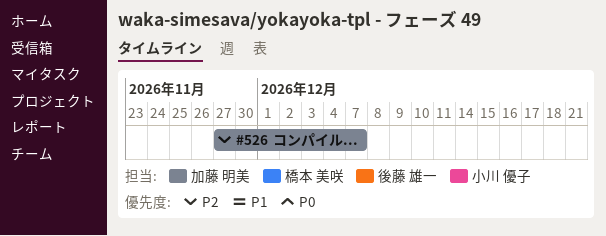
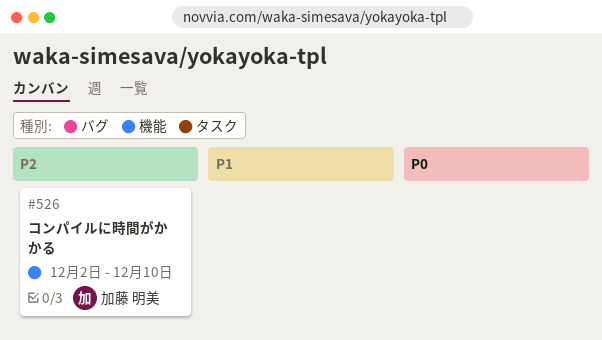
#526, start: Nov 27 -> Dec 2
#526, due: Dec 7 -> Dec 10

